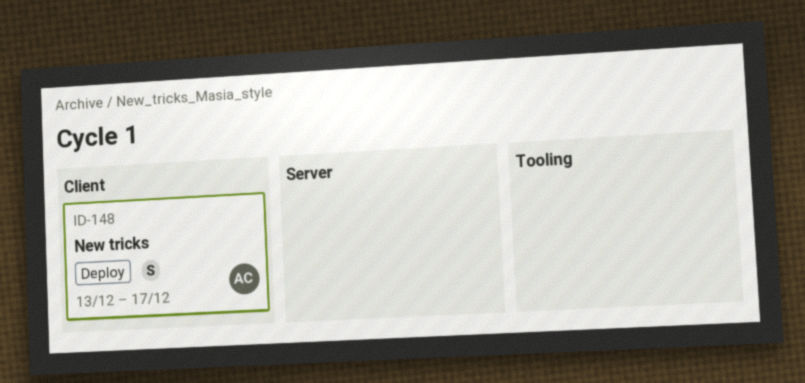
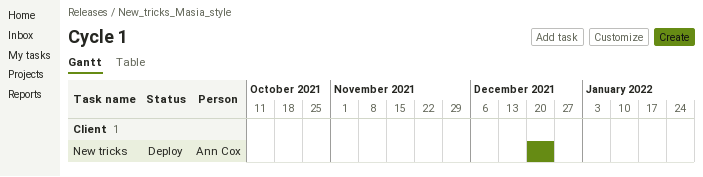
New tricks, start: Dec 13 -> Dec 20
New tricks, due: Dec 17 -> Dec 24

